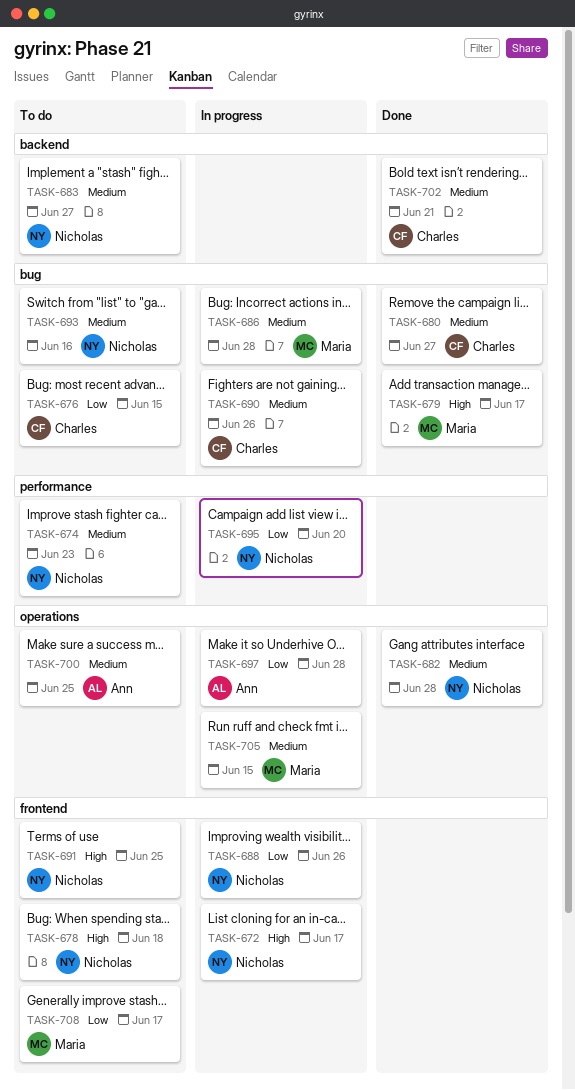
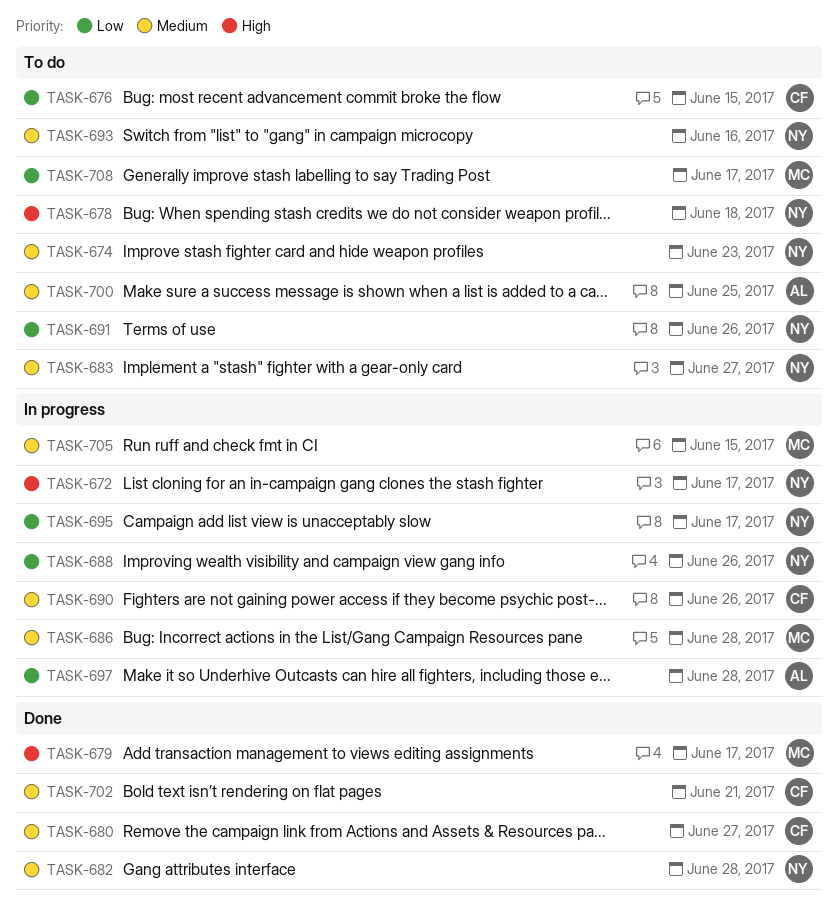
TASK-691, priority: High -> Low
TASK-691, due: Jun 25 -> Jun 26
TASK-695, due: Jun 20 -> Jun 17

